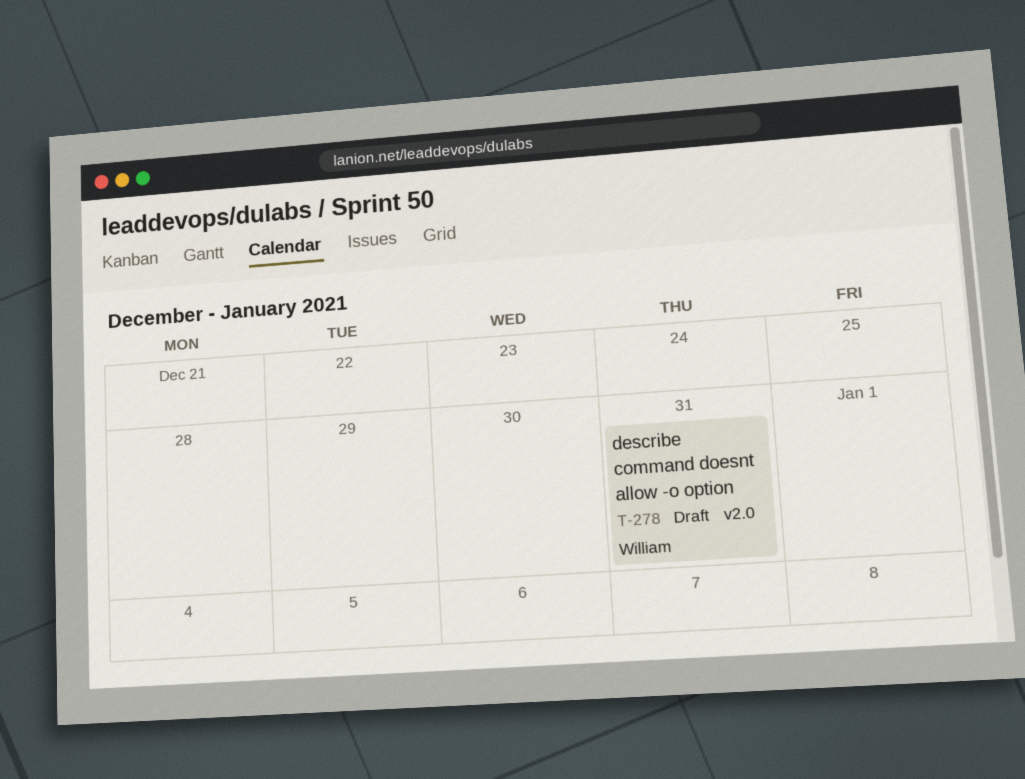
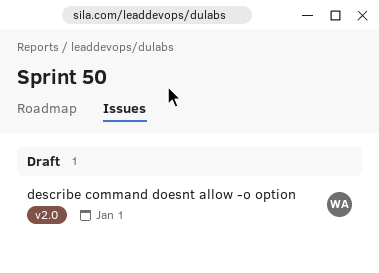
describe command doesnt allow -o option, due: Dec 31 -> Jan 1

